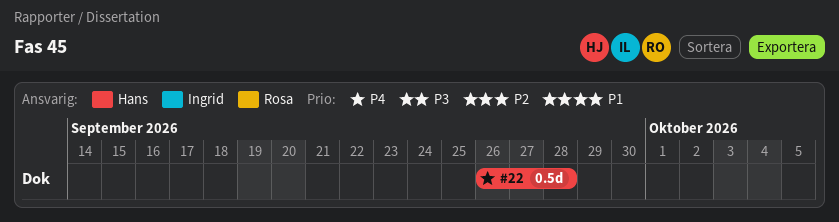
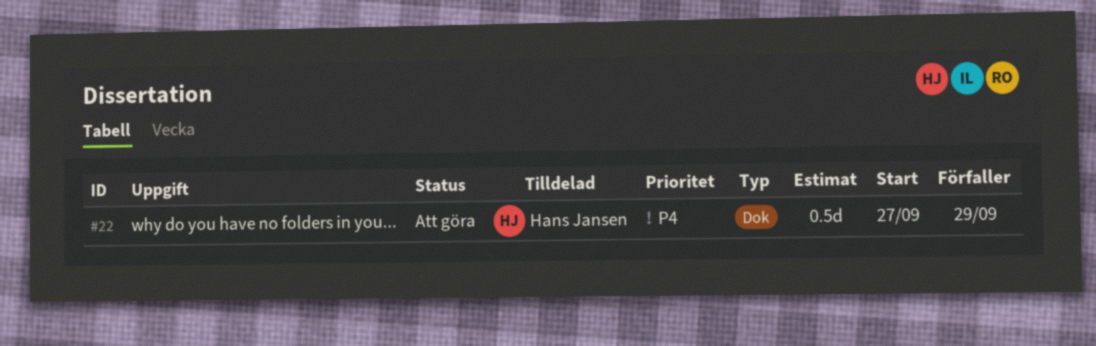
#22, start: Sep 26 -> Sep 27
#22, due: Sep 28 -> Sep 29

